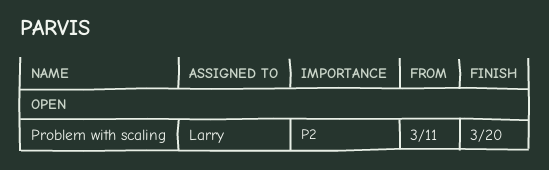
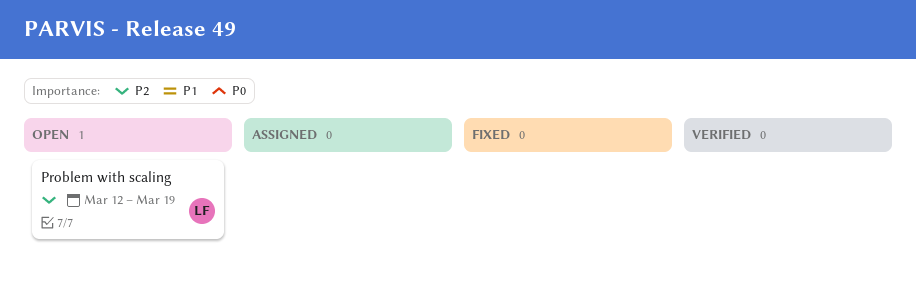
Problem with scaling, start: Mar 11 -> Mar 12
Problem with scaling, due: Mar 20 -> Mar 19

